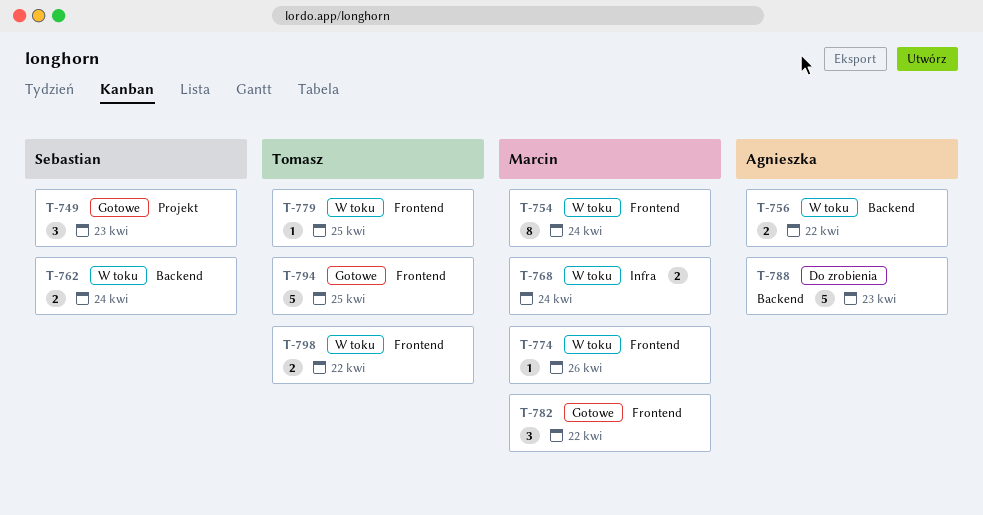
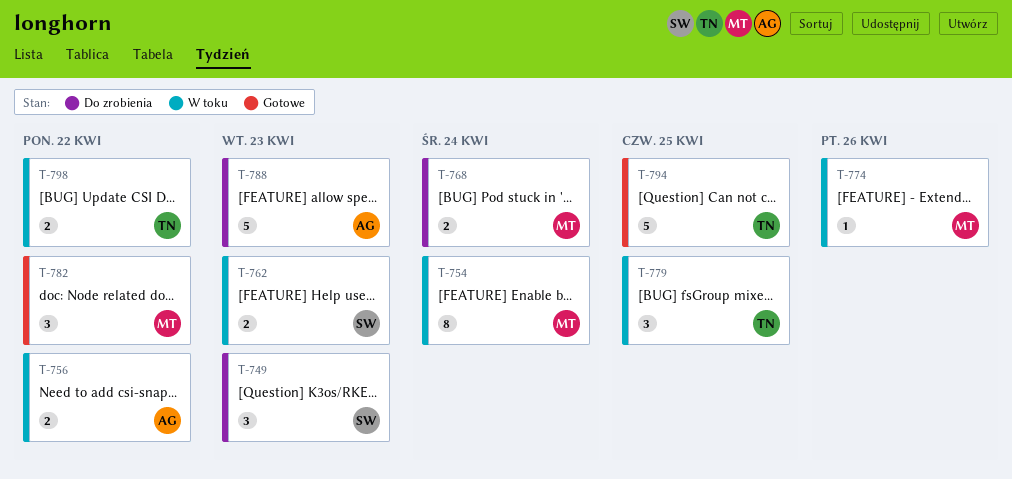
T-749, status: Gotowe -> Do zrobienia
T-762, due: Apr 24 -> Apr 23
T-768, status: W toku -> Do zrobienia
T-779, estimate: 1 -> 3

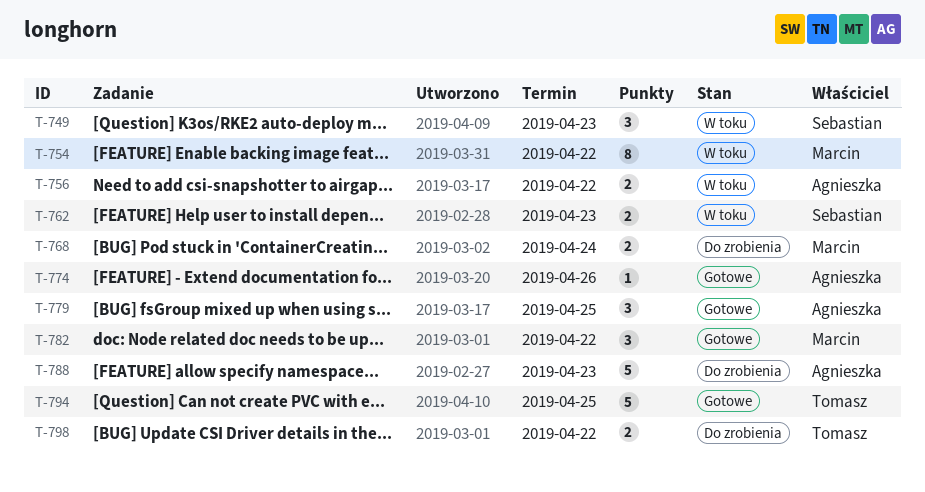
T-749, status: Do zrobienia -> W toku
T-754, due: Apr 24 -> Apr 22
T-774, status: W toku -> Gotowe
T-774, owner: Marcin -> Agnieszka
T-779, status: W toku -> Gotowe
T-779, owner: Tomasz -> Agnieszka
T-798, status: W toku -> Do zrobienia

